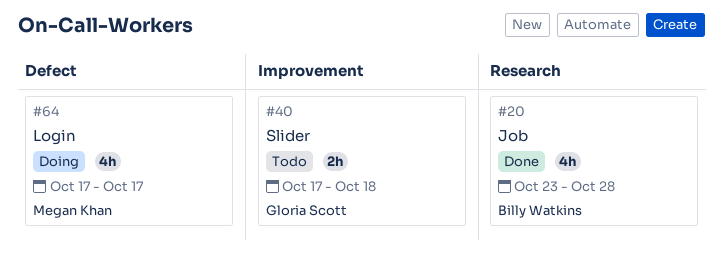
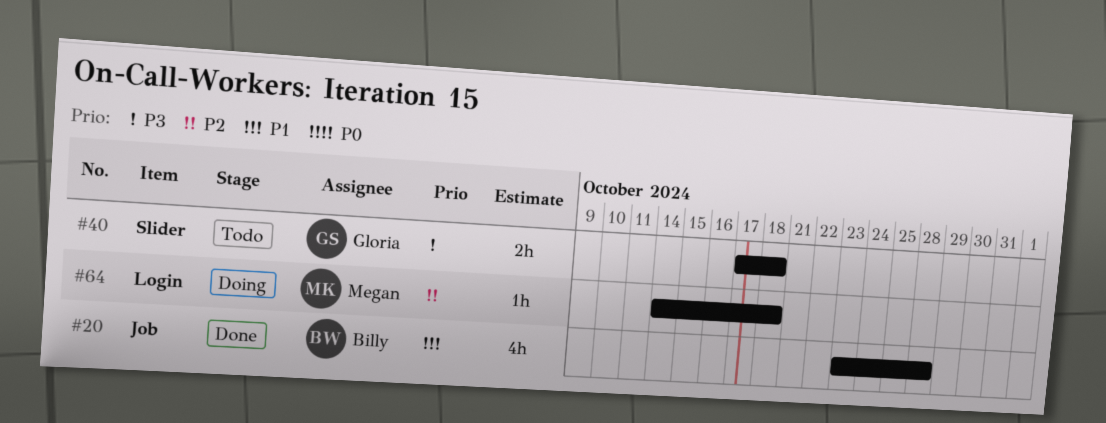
#64, estimate: 4h -> 1h
#64, start: Oct 17 -> Oct 14
#64, due: Oct 17 -> Oct 18

